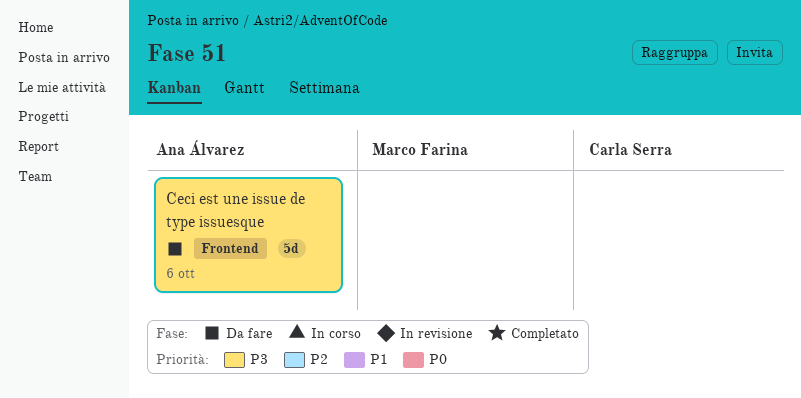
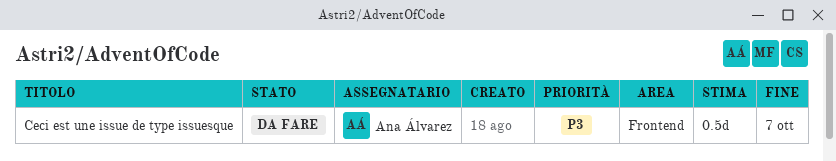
Ceci est une issue de type issuesque, estimate: 5d -> 0.5d
Ceci est une issue de type issuesque, due: Oct 6 -> Oct 7

